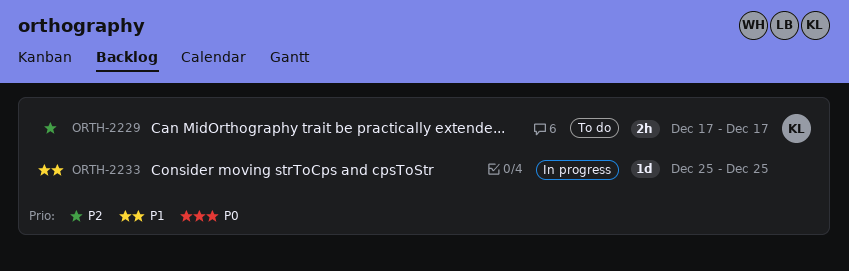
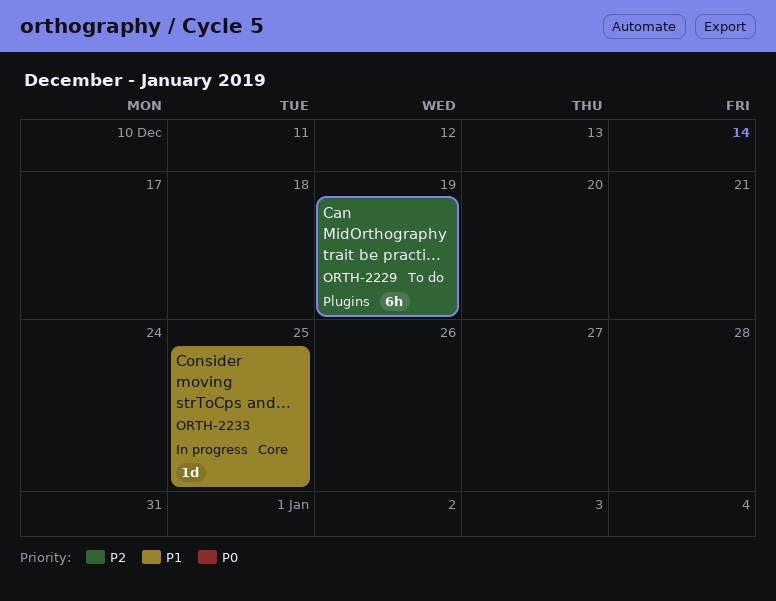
ORTH-2229, estimate: 2h -> 6h
ORTH-2229, due: Dec 17 -> Dec 19

